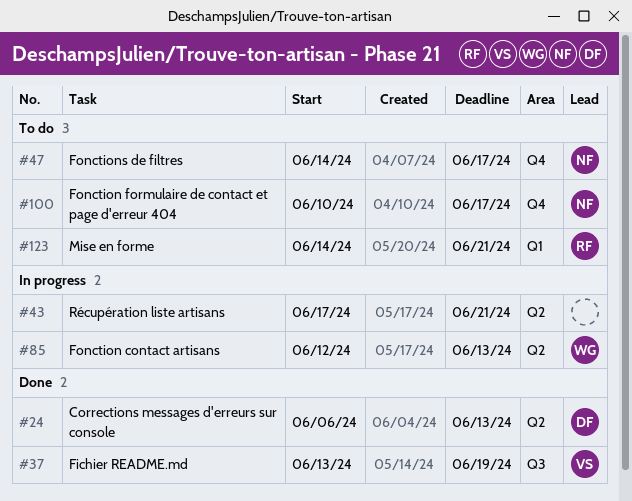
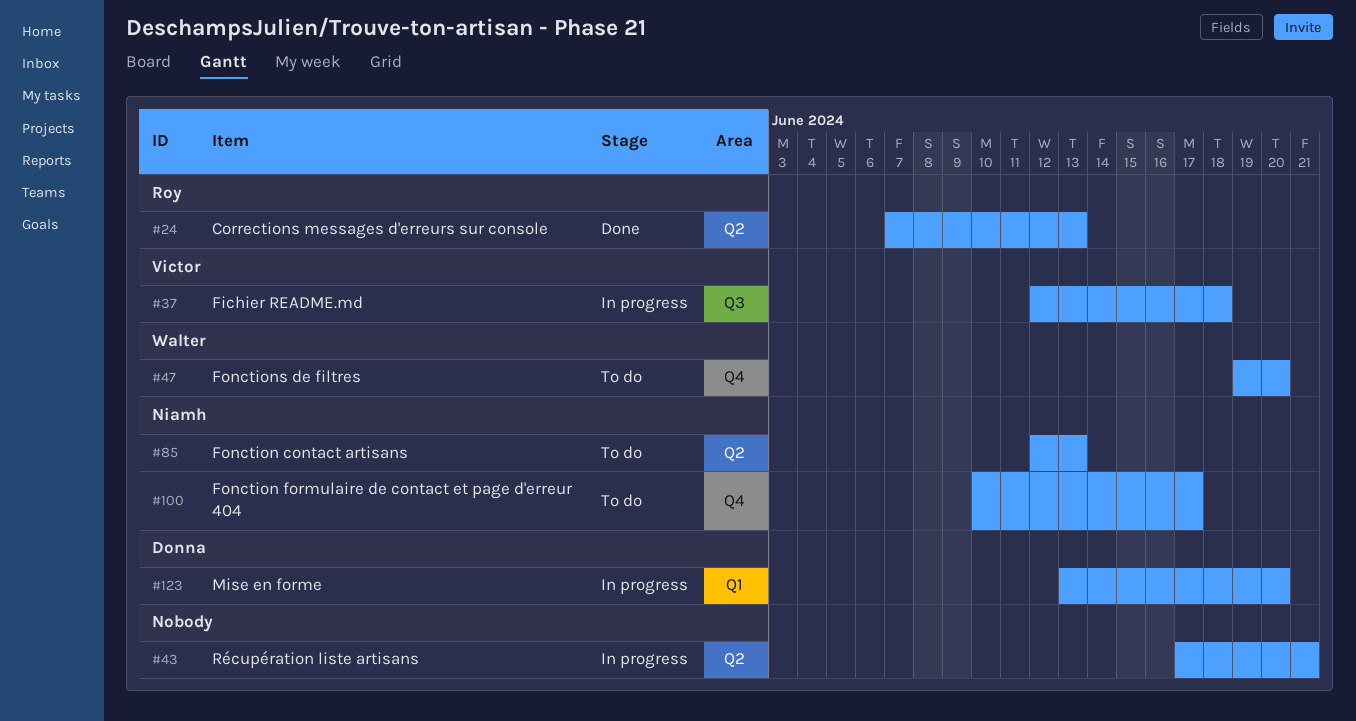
#24, owner: Donna -> Roy
#24, start: Jun 6 -> Jun 7
#37, status: Done -> In progress
#37, start: Jun 13 -> Jun 12
#37, due: Jun 19 -> Jun 18
#47, owner: Niamh -> Walter
#47, start: Jun 14 -> Jun 19
#47, due: Jun 17 -> Jun 20
#85, status: In progress -> To do
#85, owner: Walter -> Niamh
#123, status: To do -> In progress
#123, owner: Roy -> Donna
#123, start: Jun 14 -> Jun 13
#123, due: Jun 21 -> Jun 20

